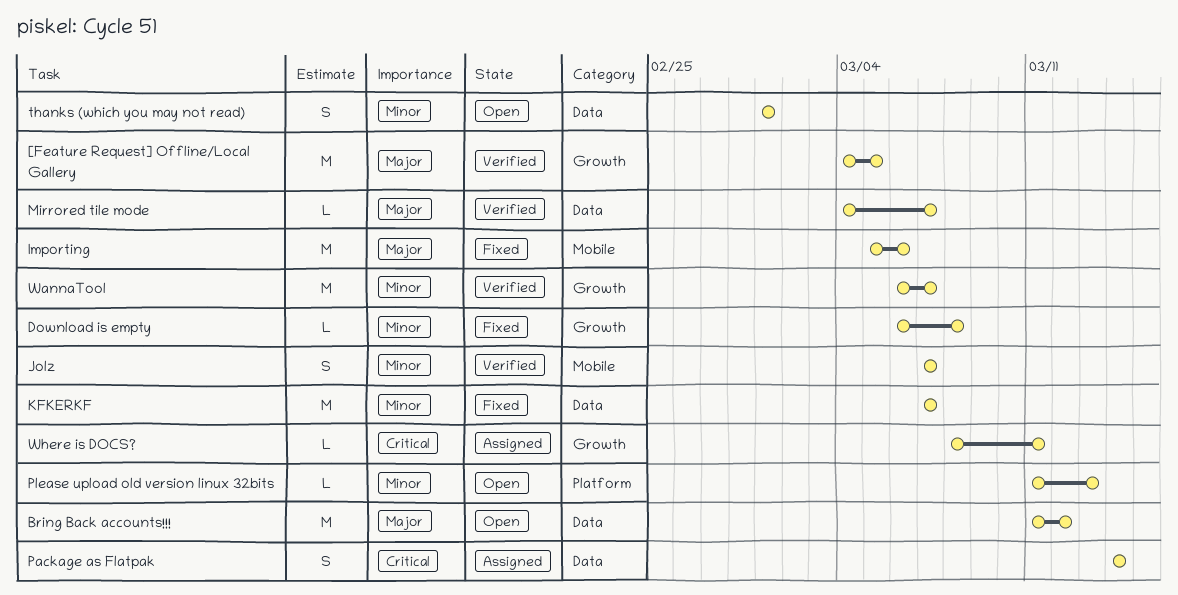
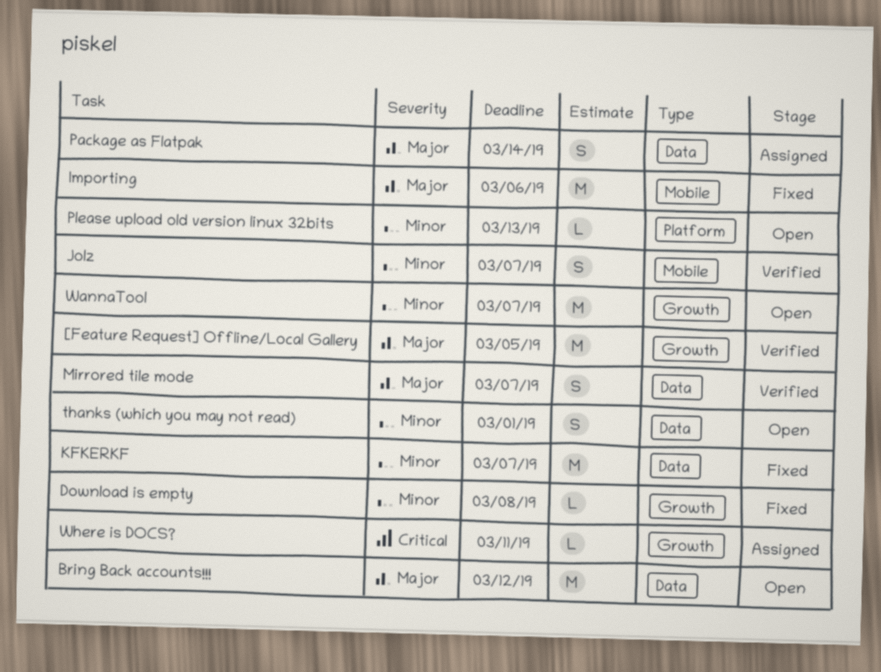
Mirrored tile mode, estimate: L -> S
Package as Flatpak, priority: Critical -> Major
WannaTool, status: Verified -> Open

